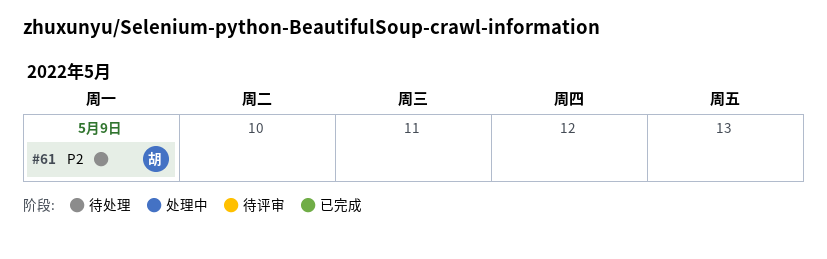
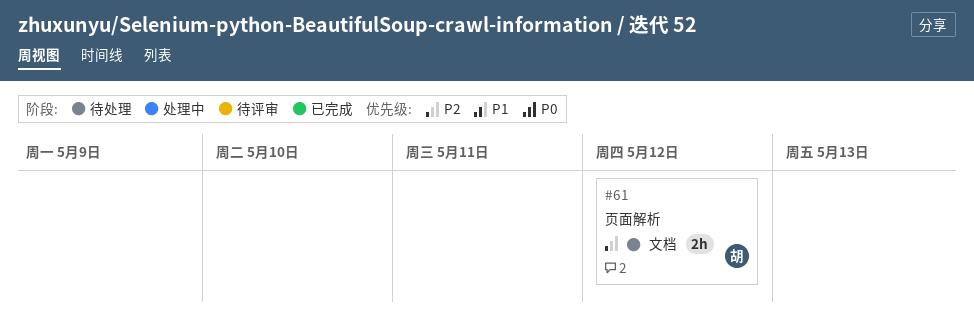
#61, due: May 9 -> May 12

